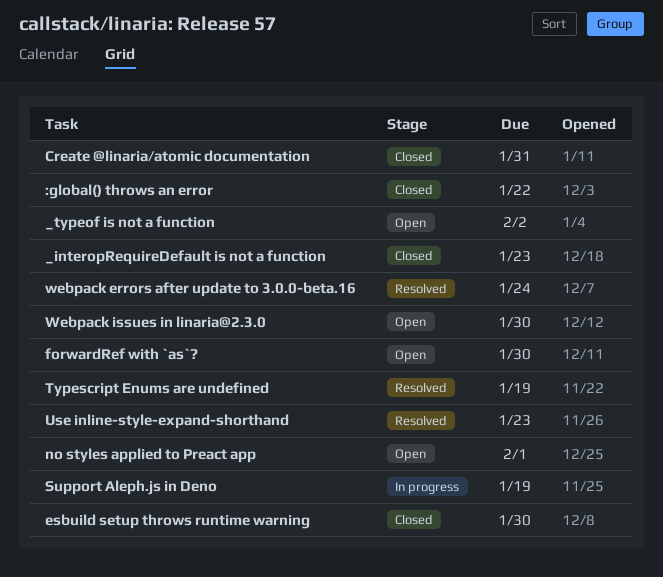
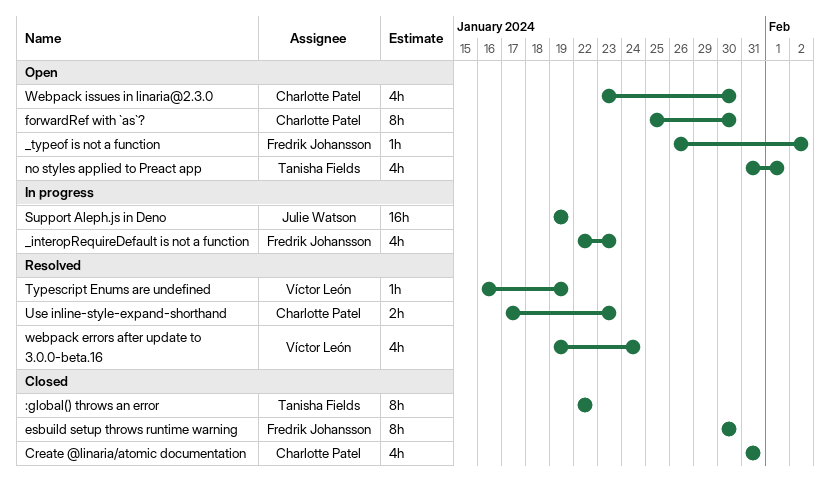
_interopRequireDefault is not a function, status: Closed -> In progress

